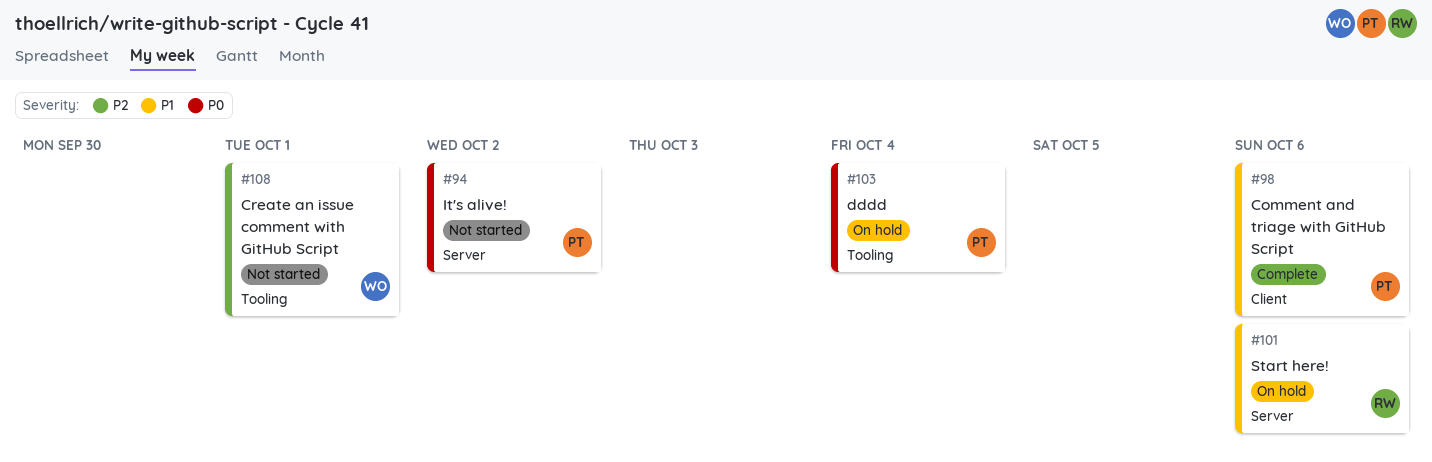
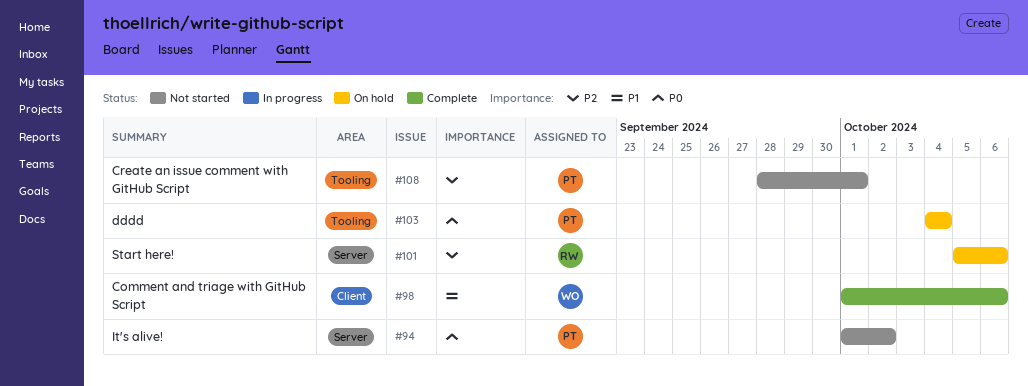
#98, owner: PT -> WO
#101, priority: P1 -> P2
#108, owner: WO -> PT

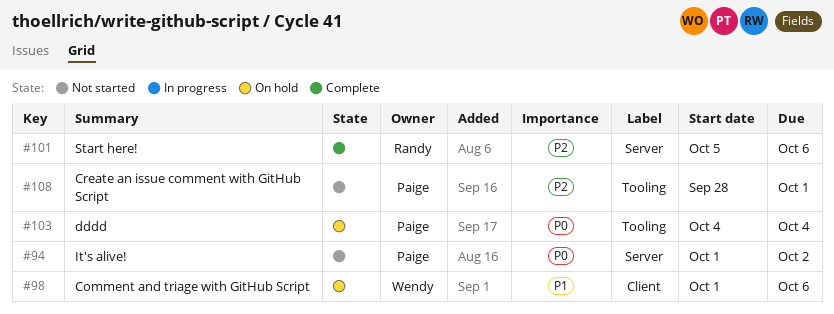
#98, status: Complete -> On hold
#101, status: On hold -> Complete

